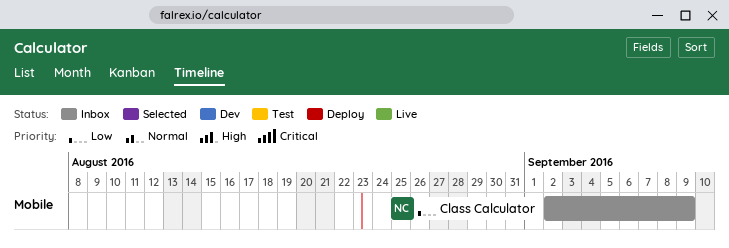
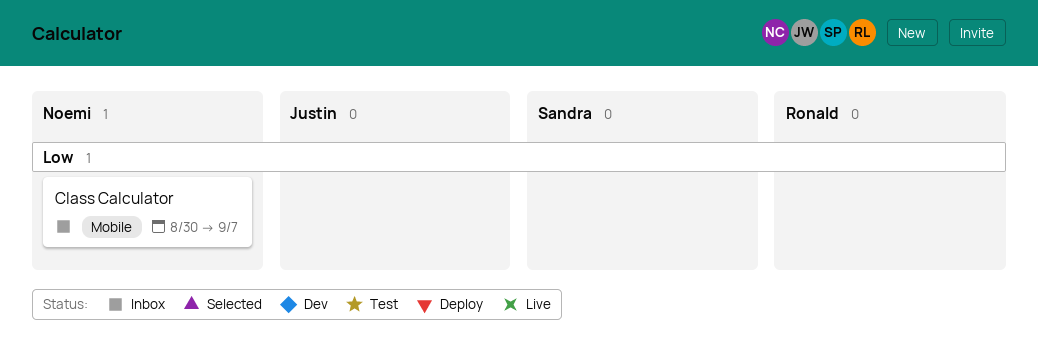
Class Calculator, start: Sep 2 -> Aug 30
Class Calculator, due: Sep 9 -> Sep 7

